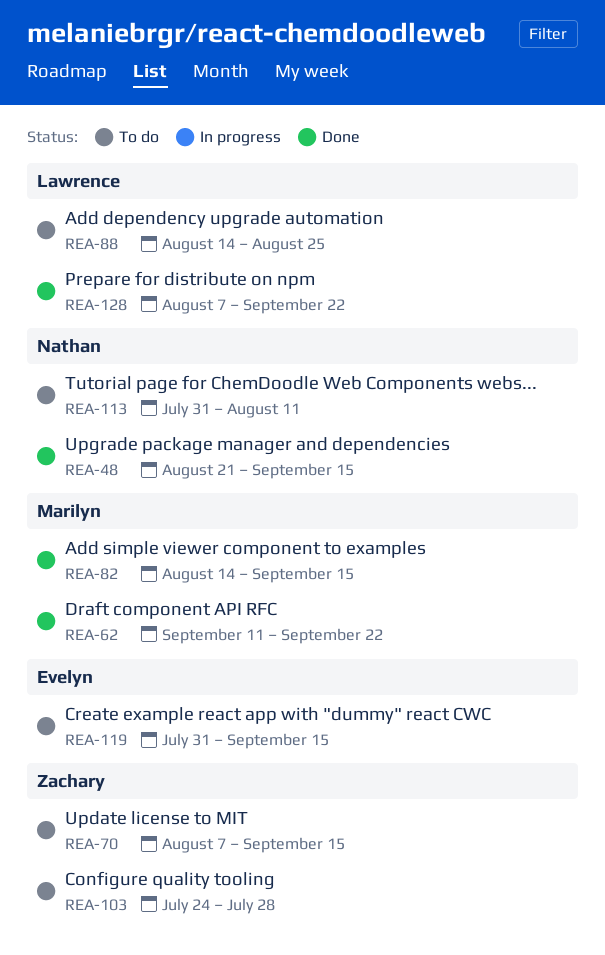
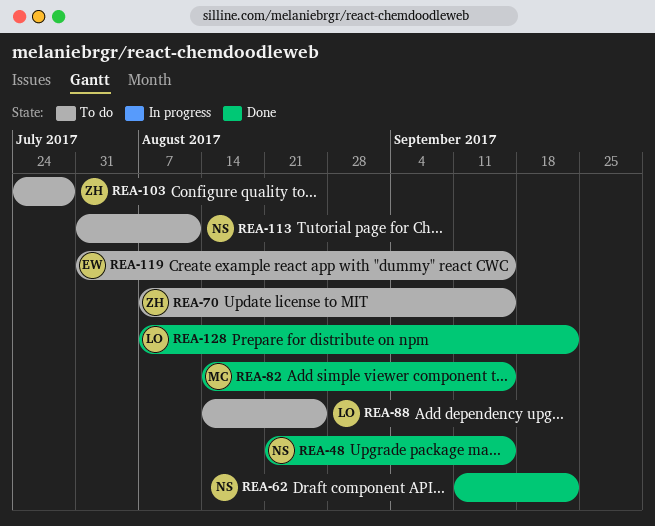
REA-62, owner: Marilyn -> Nathan

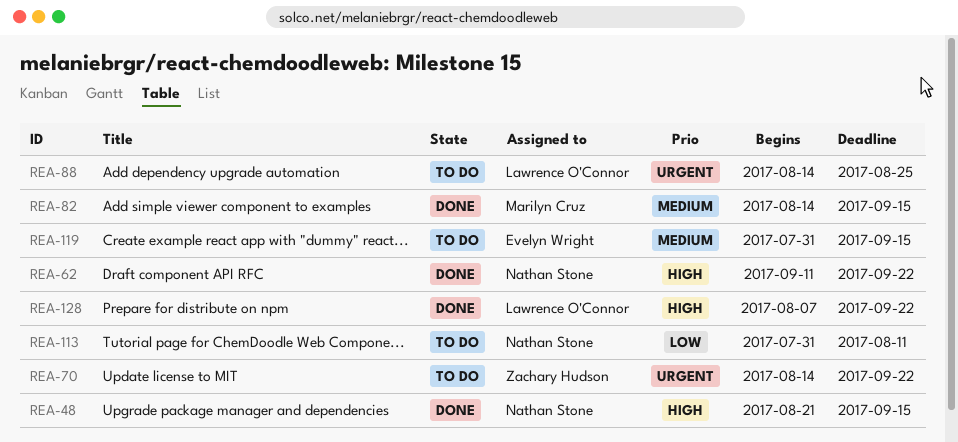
REA-70, start: Aug 7 -> Aug 14
REA-70, due: Sep 15 -> Sep 22
REA-103: present -> none

